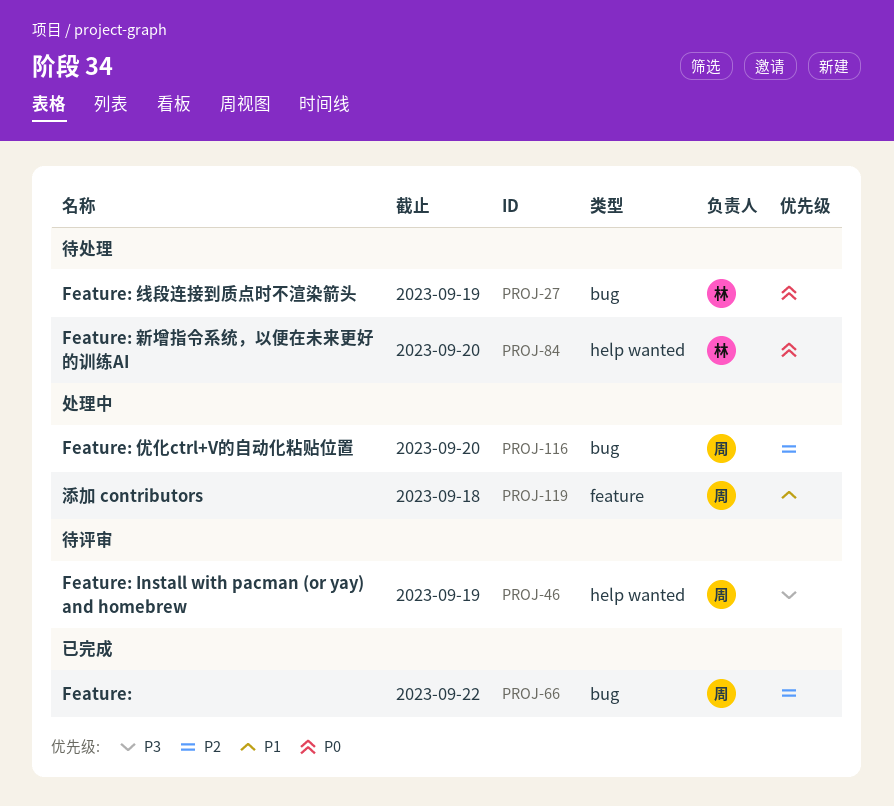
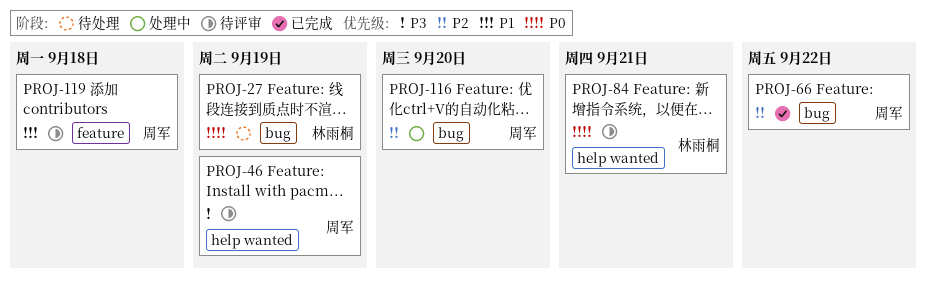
PROJ-84, status: 待处理 -> 待评审
PROJ-84, due: Sep 20 -> Sep 21
PROJ-119, status: 处理中 -> 待评审

